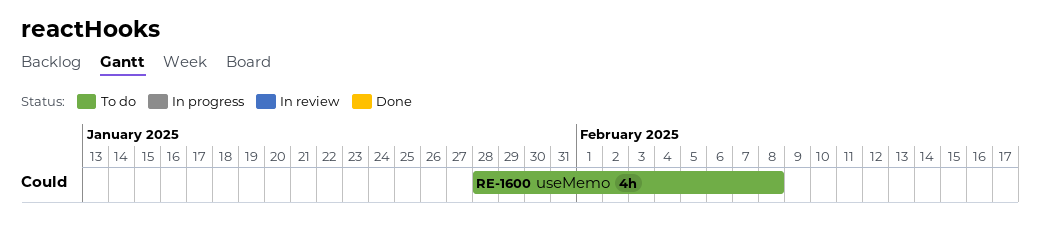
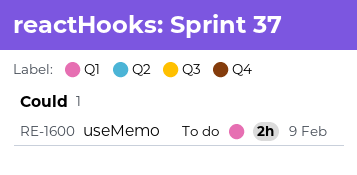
RE-1600, estimate: 4h -> 2h
RE-1600, due: Feb 8 -> Feb 9

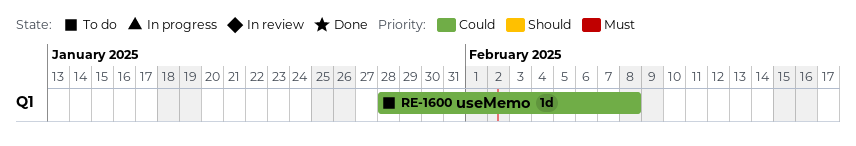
RE-1600, estimate: 2h -> 1d
RE-1600, due: Feb 9 -> Feb 8

